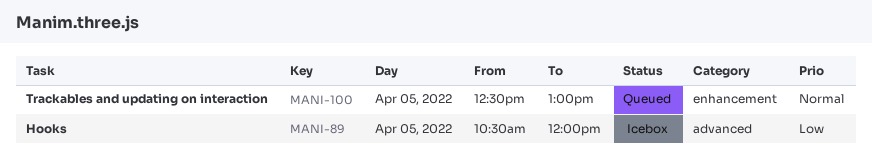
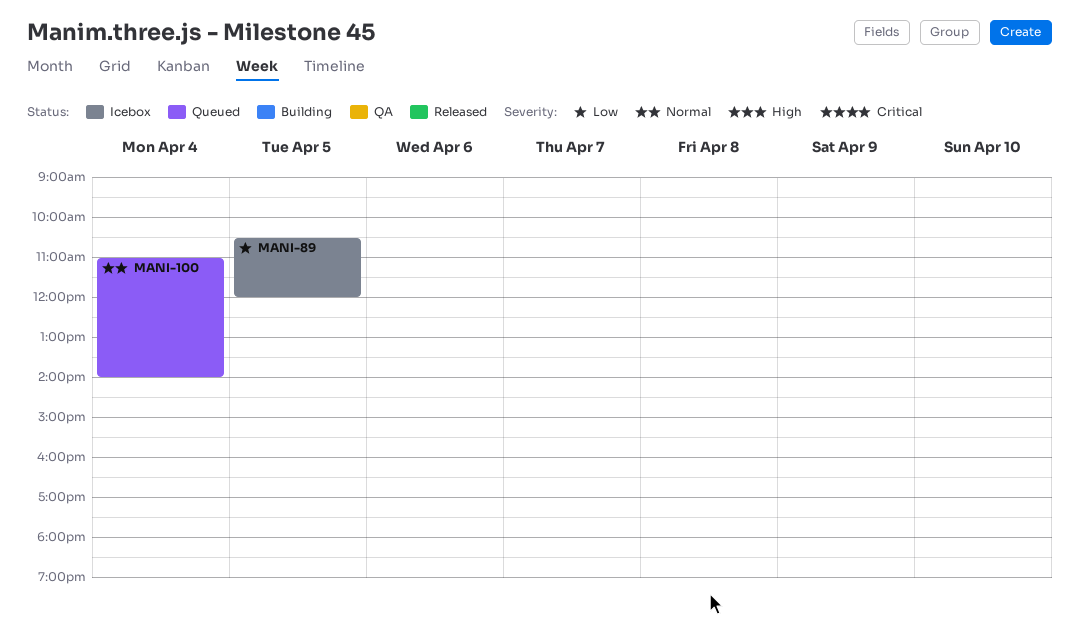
MANI-100, day: Apr 5 -> Apr 4
MANI-100, begins: 12:30 -> 11:00
MANI-100, ends: 13:00 -> 14:00

